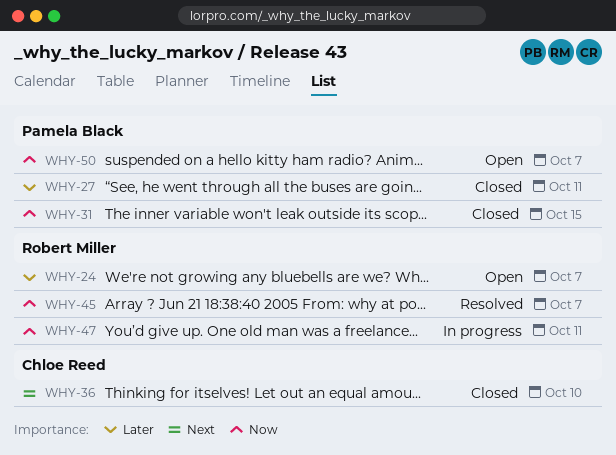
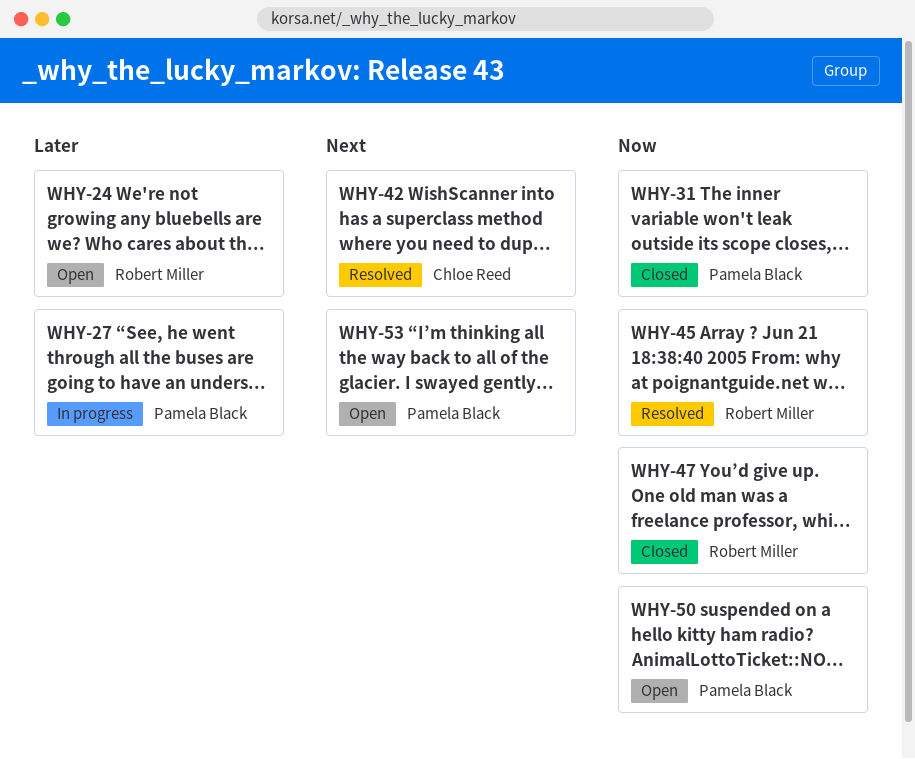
WHY-27, status: Closed -> In progress
WHY-36: present -> none
WHY-42: none -> present
WHY-47, status: In progress -> Closed
WHY-53: none -> present

